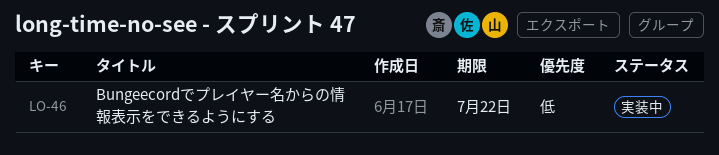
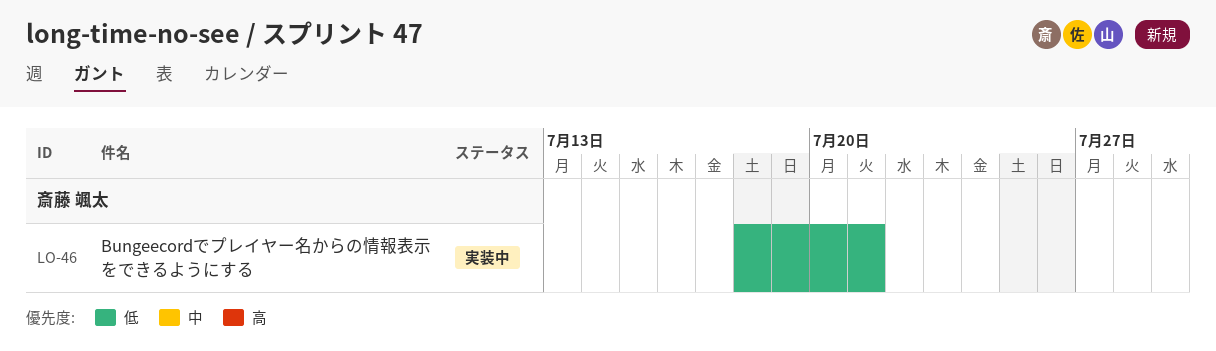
LO-46, due: Jul 22 -> Jul 21

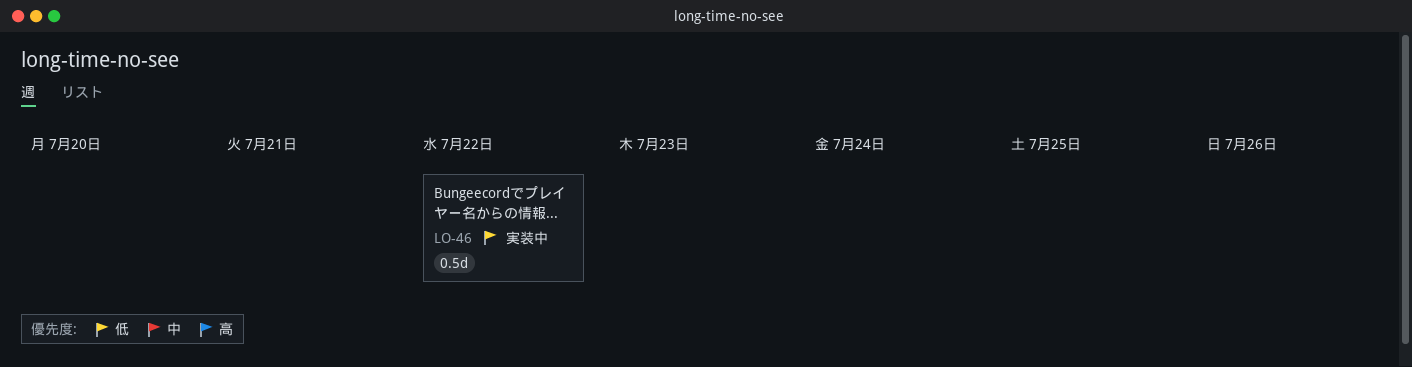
LO-46, due: Jul 21 -> Jul 22

